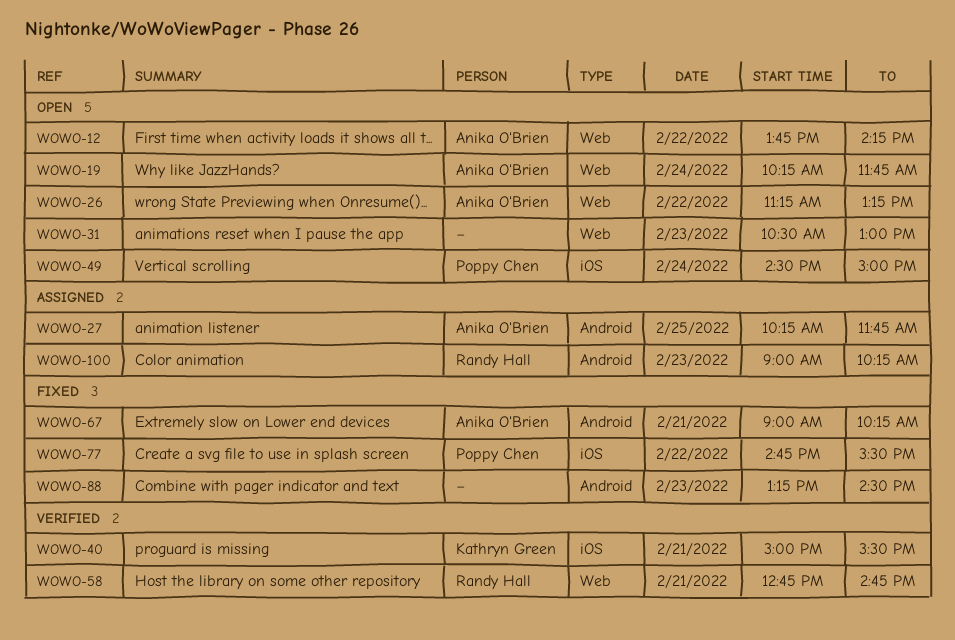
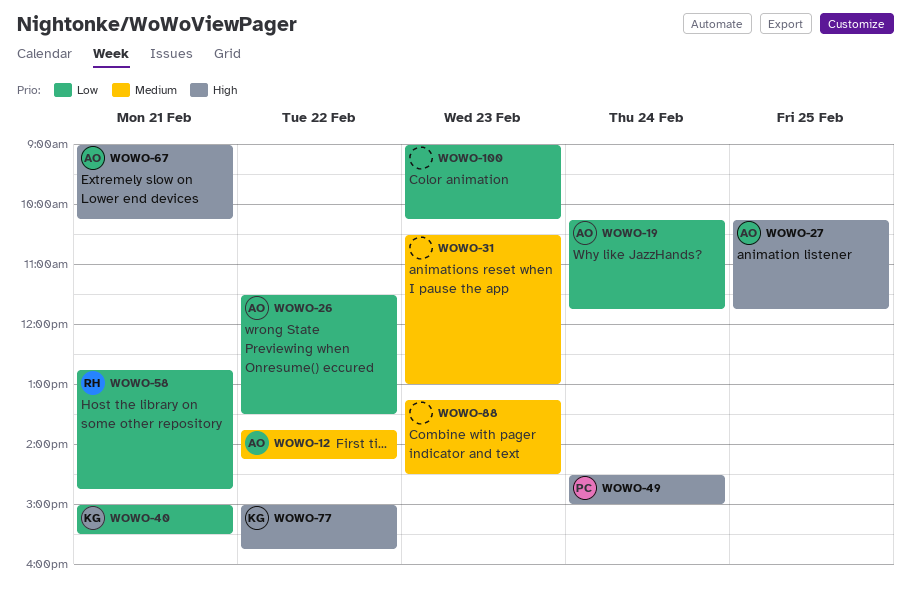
WOWO-26, begins: 11:15 -> 11:30
WOWO-26, ends: 13:15 -> 13:30
WOWO-77, owner: Poppy Chen -> Kathryn Green
WOWO-77, begins: 14:45 -> 15:00
WOWO-77, ends: 15:30 -> 15:45
WOWO-100, owner: Randy Hall -> none

